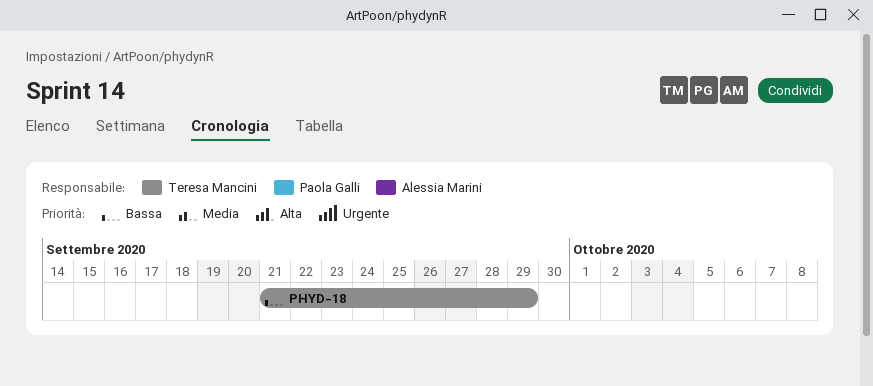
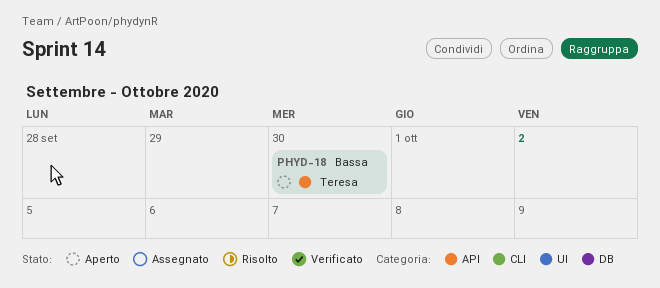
PHYD-18, due: Sep 29 -> Sep 30

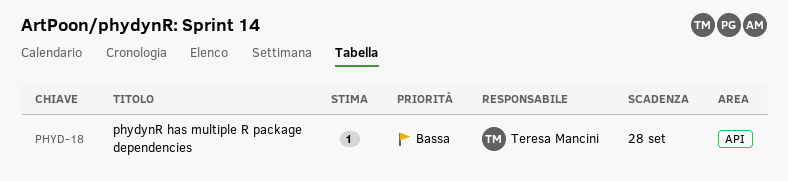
PHYD-18, due: Sep 30 -> Sep 28

